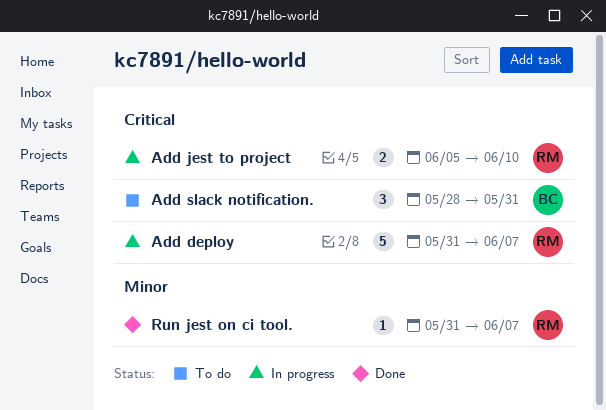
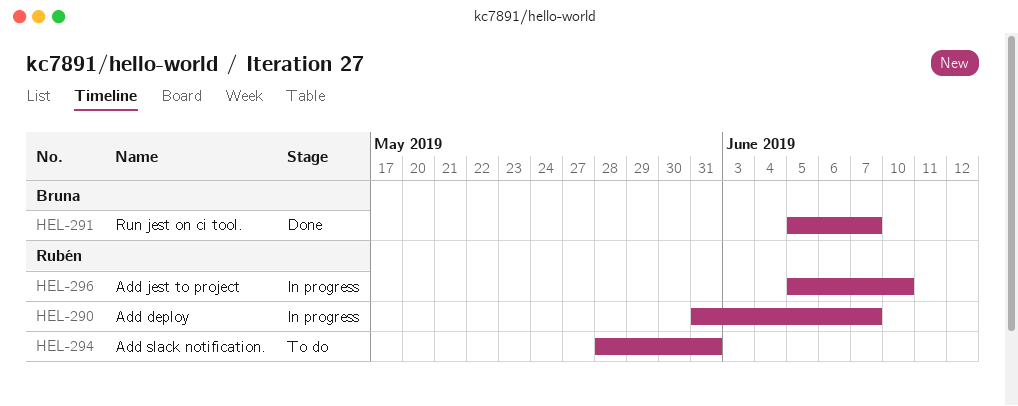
Add slack notification., owner: Bruna -> Rubén
Run jest on ci tool., owner: Rubén -> Bruna
Run jest on ci tool., start: May 31 -> Jun 5

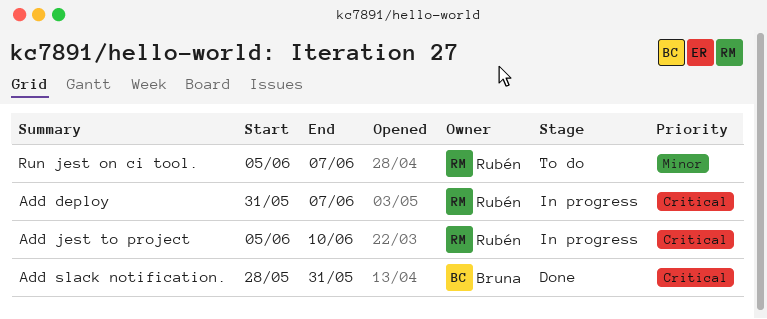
Add slack notification., status: To do -> Done
Add slack notification., owner: Rubén -> Bruna
Run jest on ci tool., status: Done -> To do
Run jest on ci tool., owner: Bruna -> Rubén

